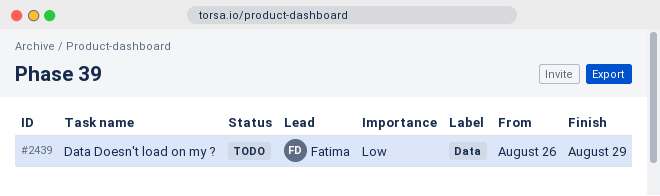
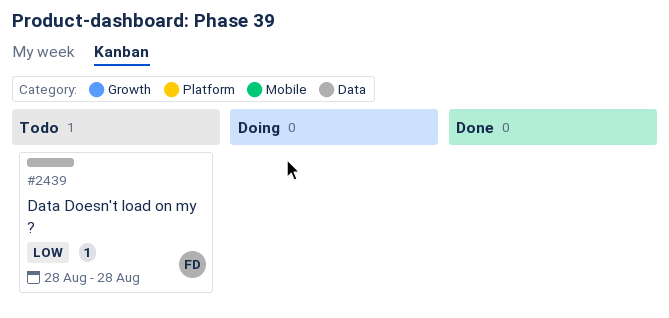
#2439, start: Aug 26 -> Aug 28
#2439, due: Aug 29 -> Aug 28

